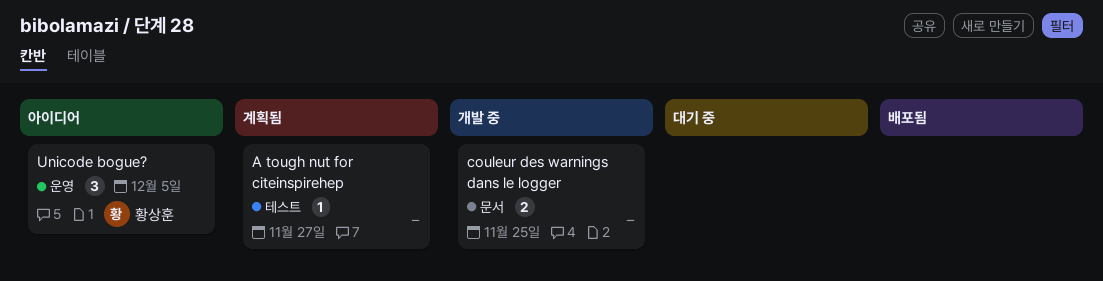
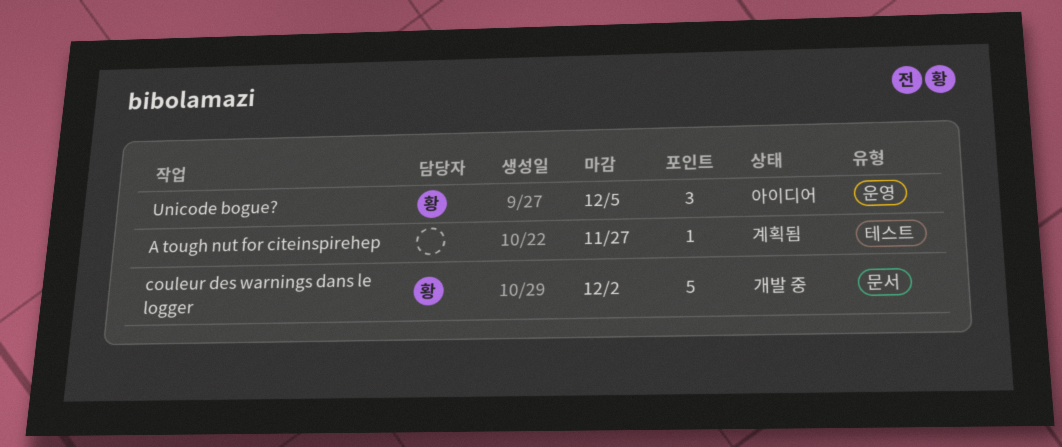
couleur des warnings dans le logger, owner: none -> 황상훈
couleur des warnings dans le logger, estimate: 2 -> 5
couleur des warnings dans le logger, due: Nov 25 -> Dec 2

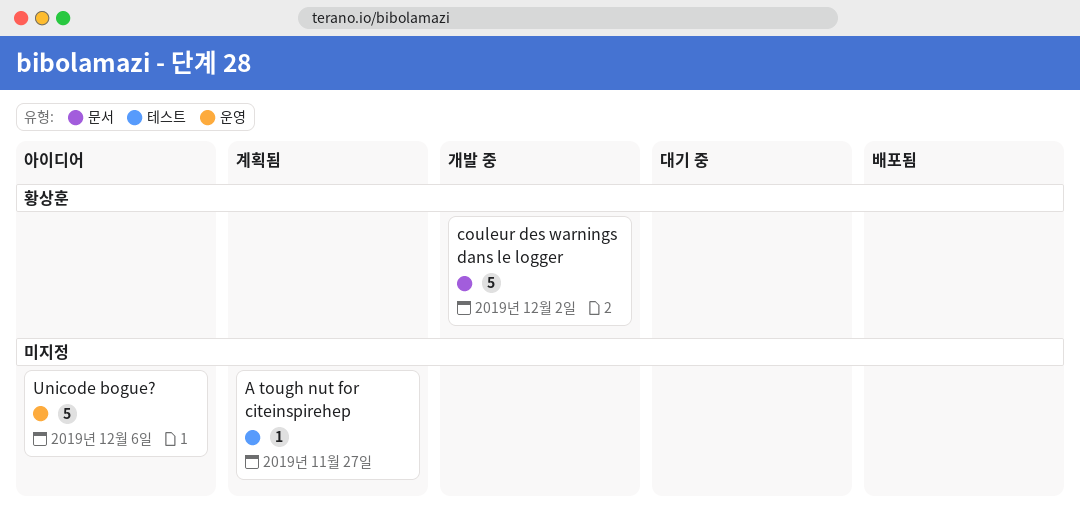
Unicode bogue?, owner: 황상훈 -> none
Unicode bogue?, estimate: 3 -> 5
Unicode bogue?, due: Dec 5 -> Dec 6

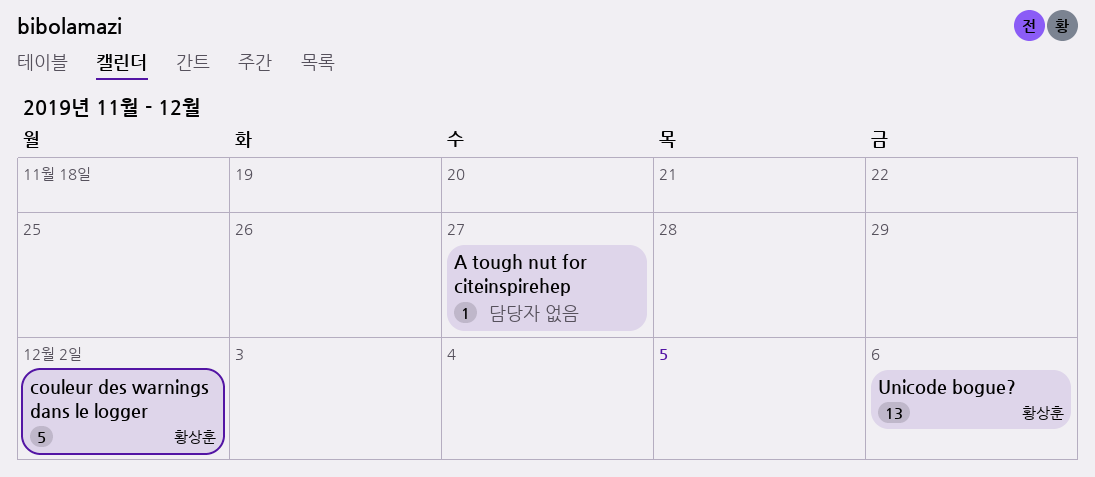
Unicode bogue?, owner: none -> 황상훈
Unicode bogue?, estimate: 5 -> 13

